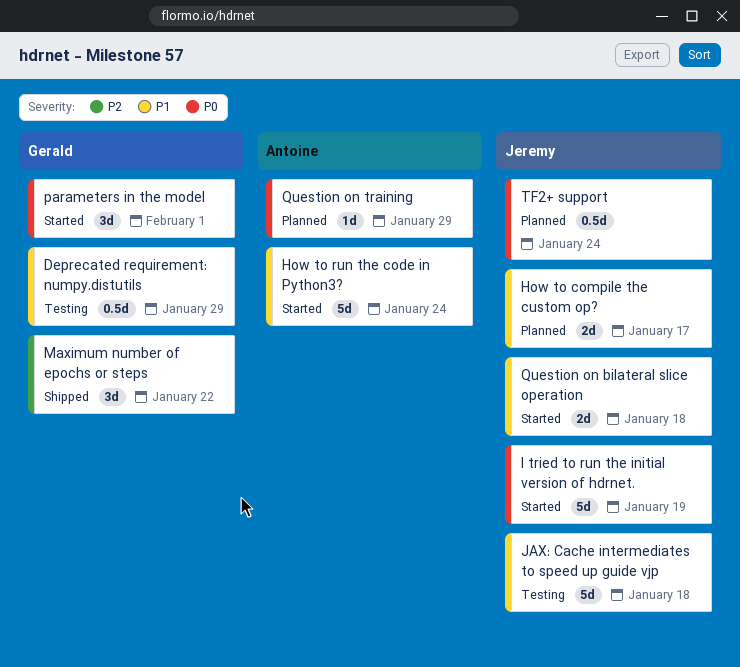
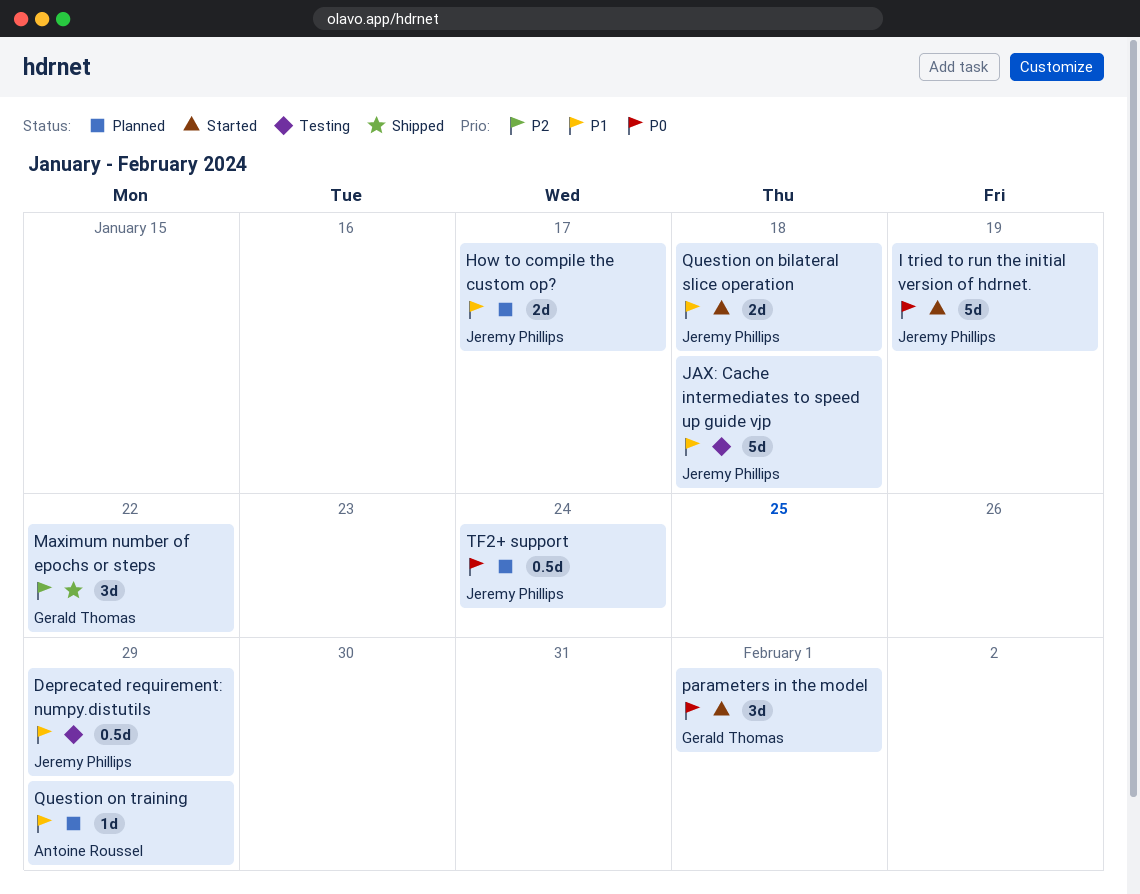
Deprecated requirement: numpy.distutils, owner: Gerald Thomas -> Jeremy Phillips
How to run the code in Python3?: present -> none
Question on training, priority: P0 -> P1

